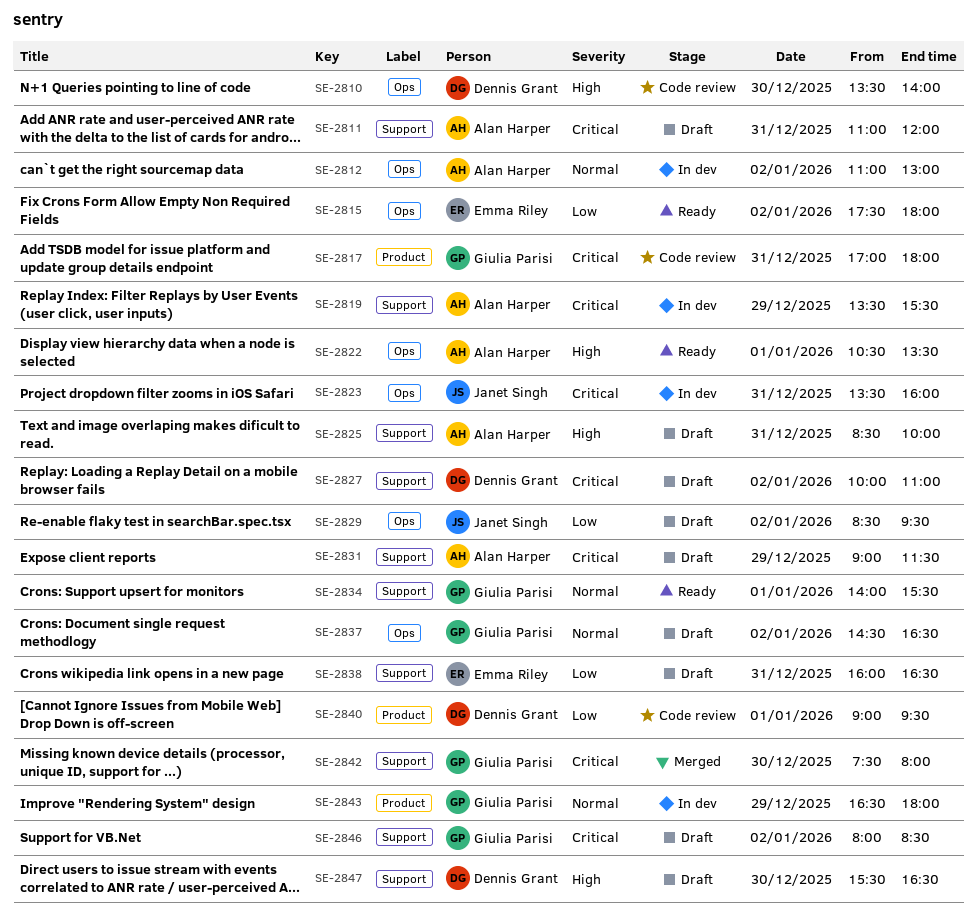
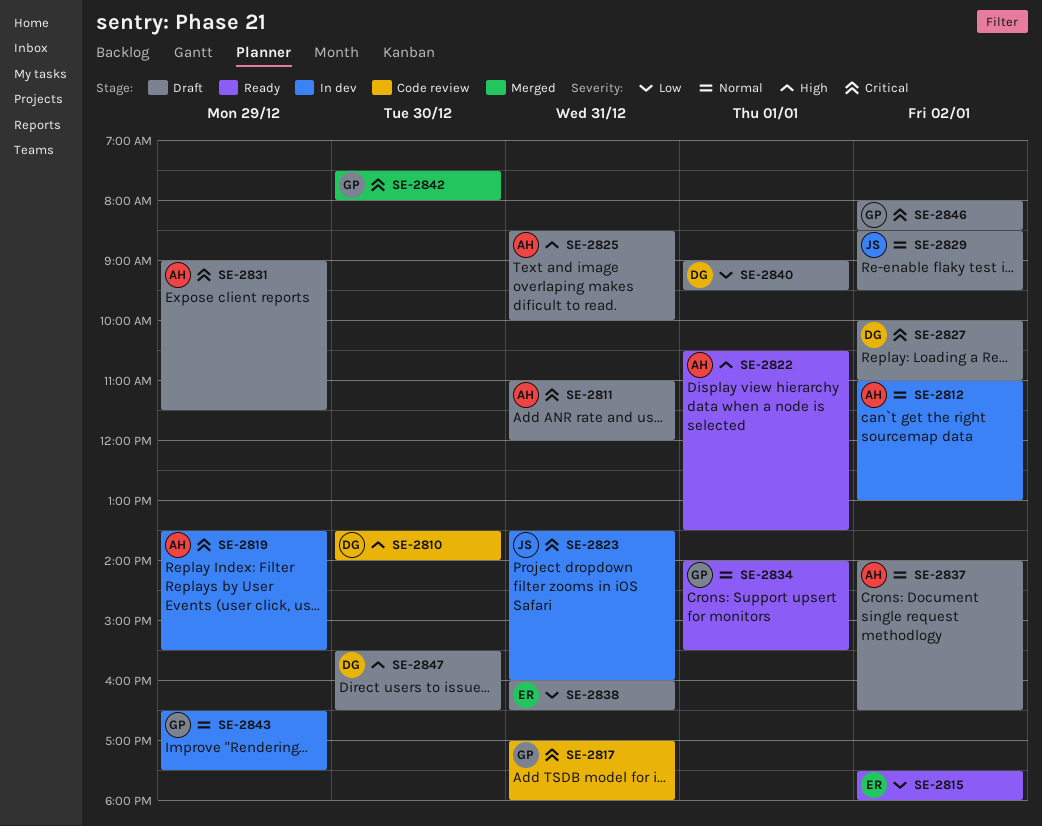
SE-2829, priority: Low -> Normal
SE-2837, owner: Giulia Parisi -> Alan Harper
SE-2837, begins: 14:30 -> 14:00
SE-2840, status: Code review -> Draft
SE-2843, ends: 18:00 -> 17:30

